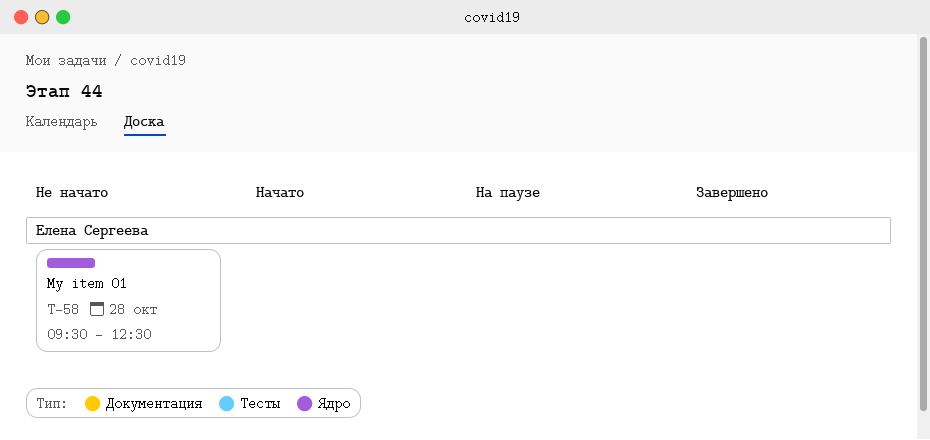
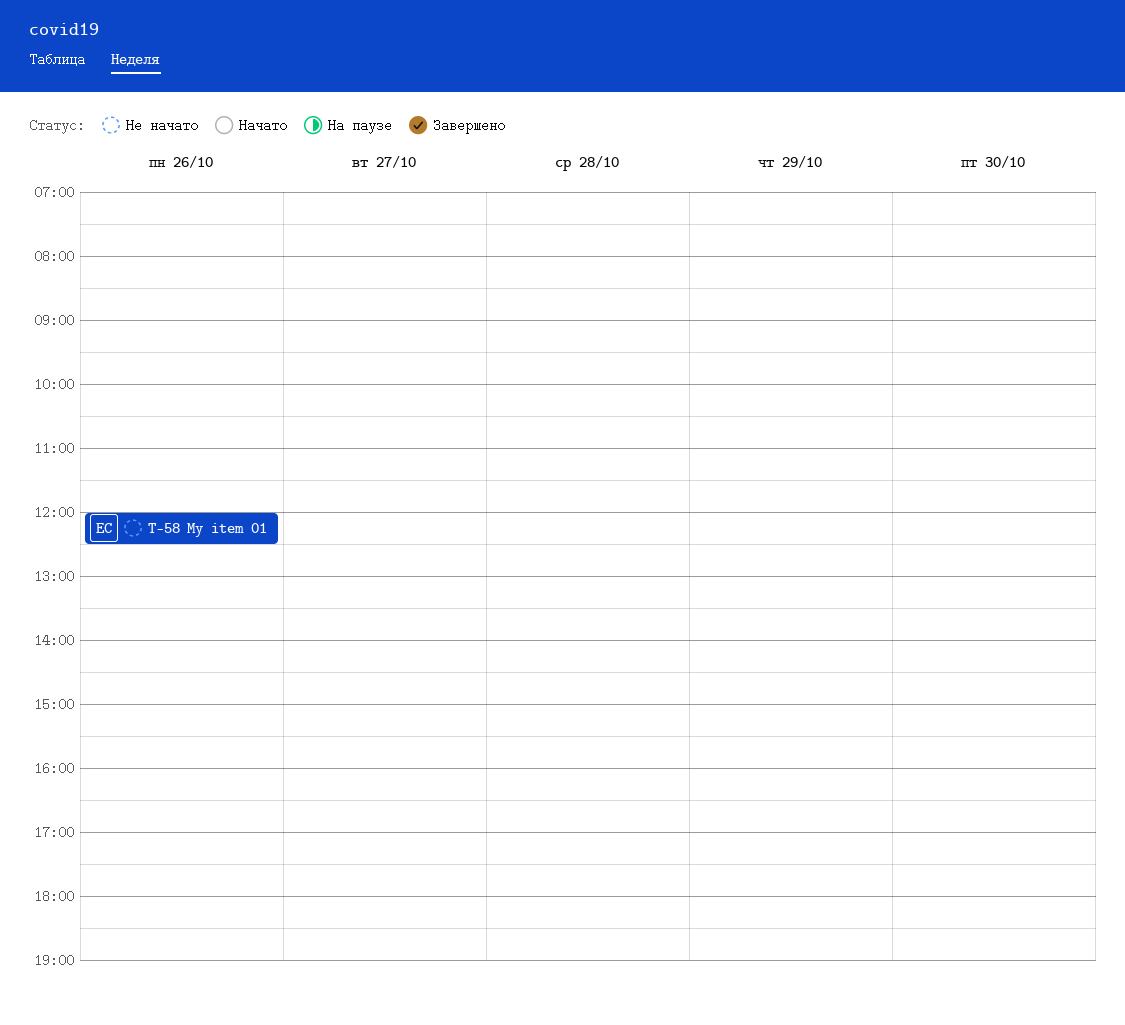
T-58, day: Oct 28 -> Oct 26
T-58, begins: 09:30 -> 12:00

